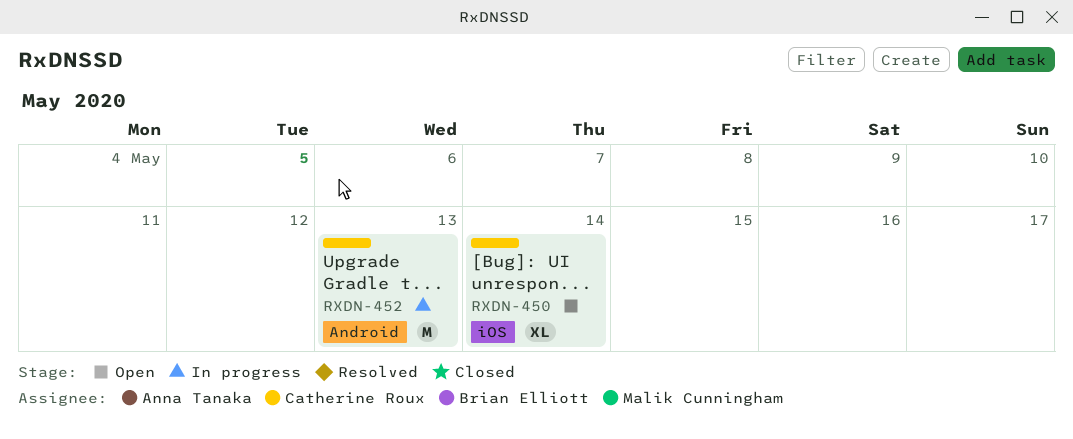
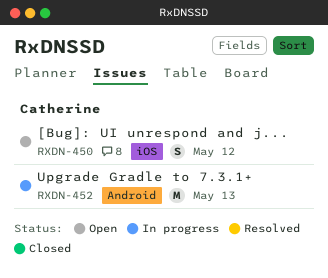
RXDN-450, estimate: XL -> S
RXDN-450, due: May 14 -> May 12

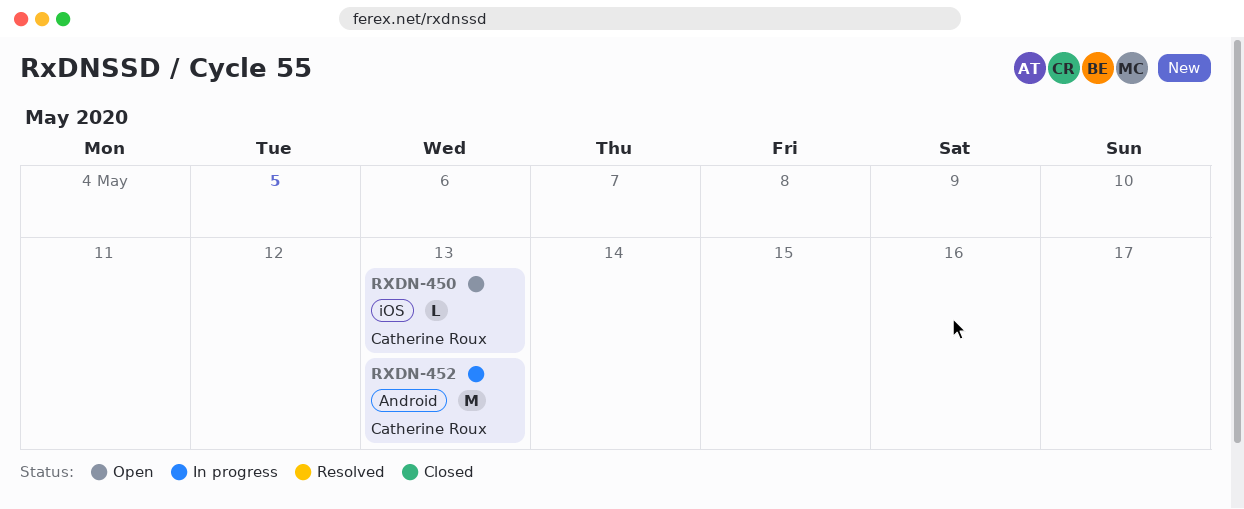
RXDN-450, estimate: S -> L
RXDN-450, due: May 12 -> May 13

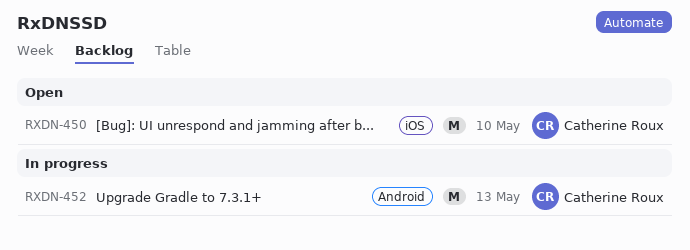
RXDN-450, estimate: L -> M
RXDN-450, due: May 13 -> May 10

